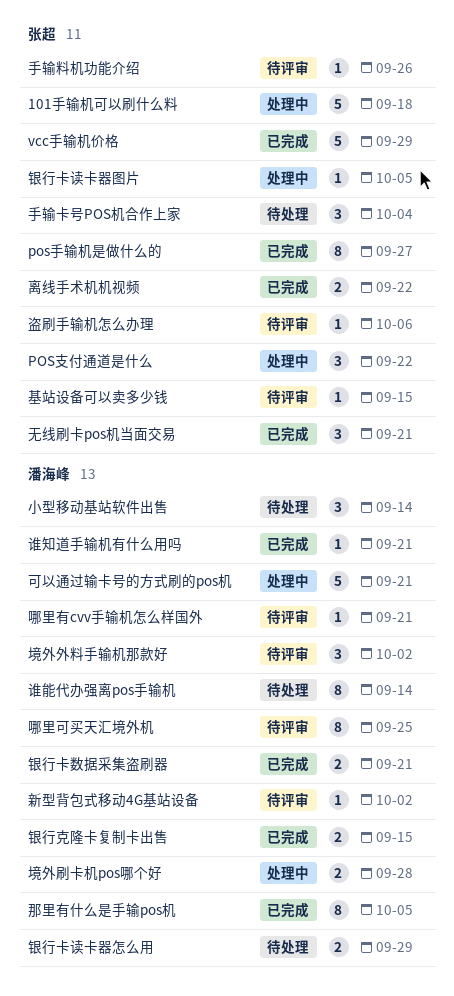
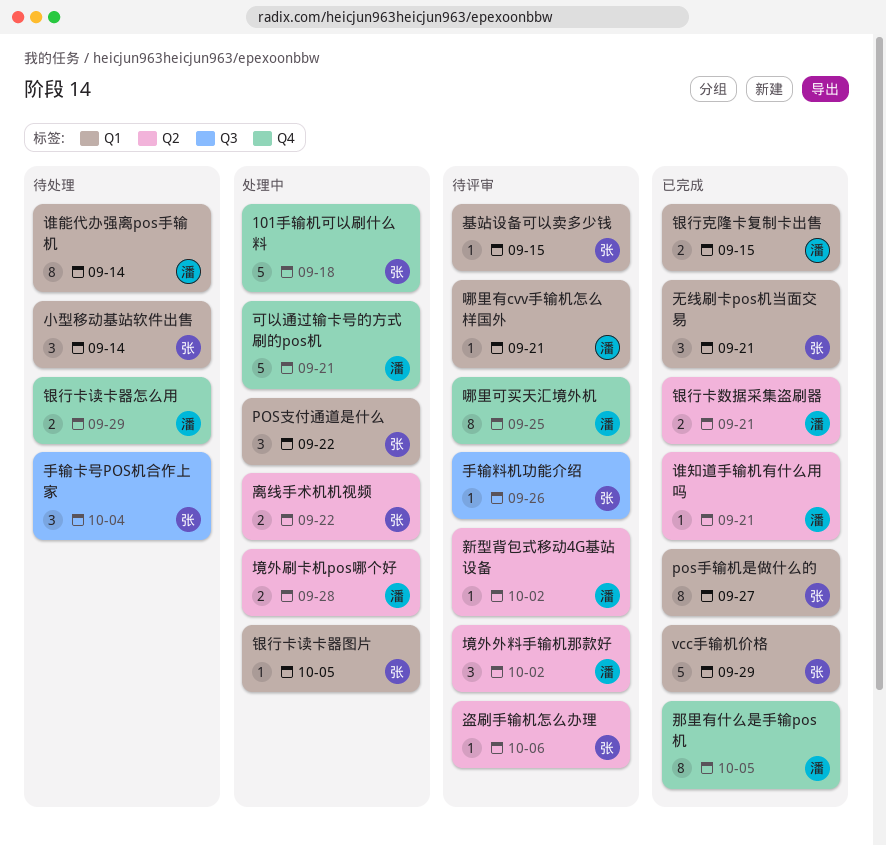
小型移动基站软件出售, owner: 潘海峰 -> 张超
离线手术机机视频, status: 已完成 -> 处理中

